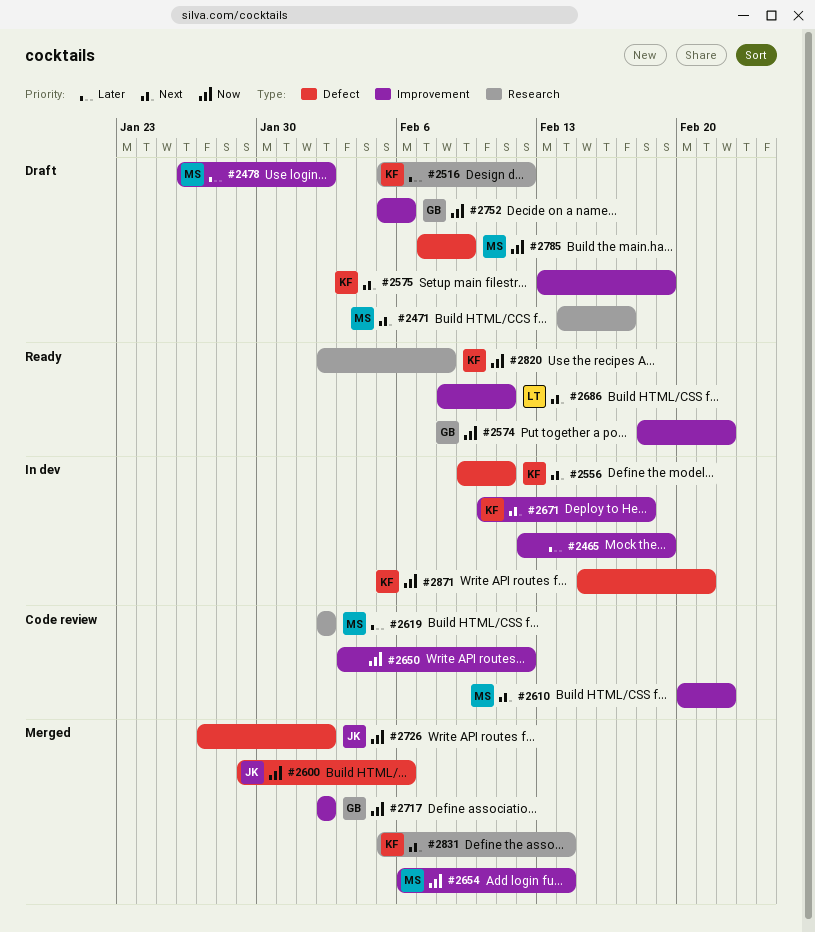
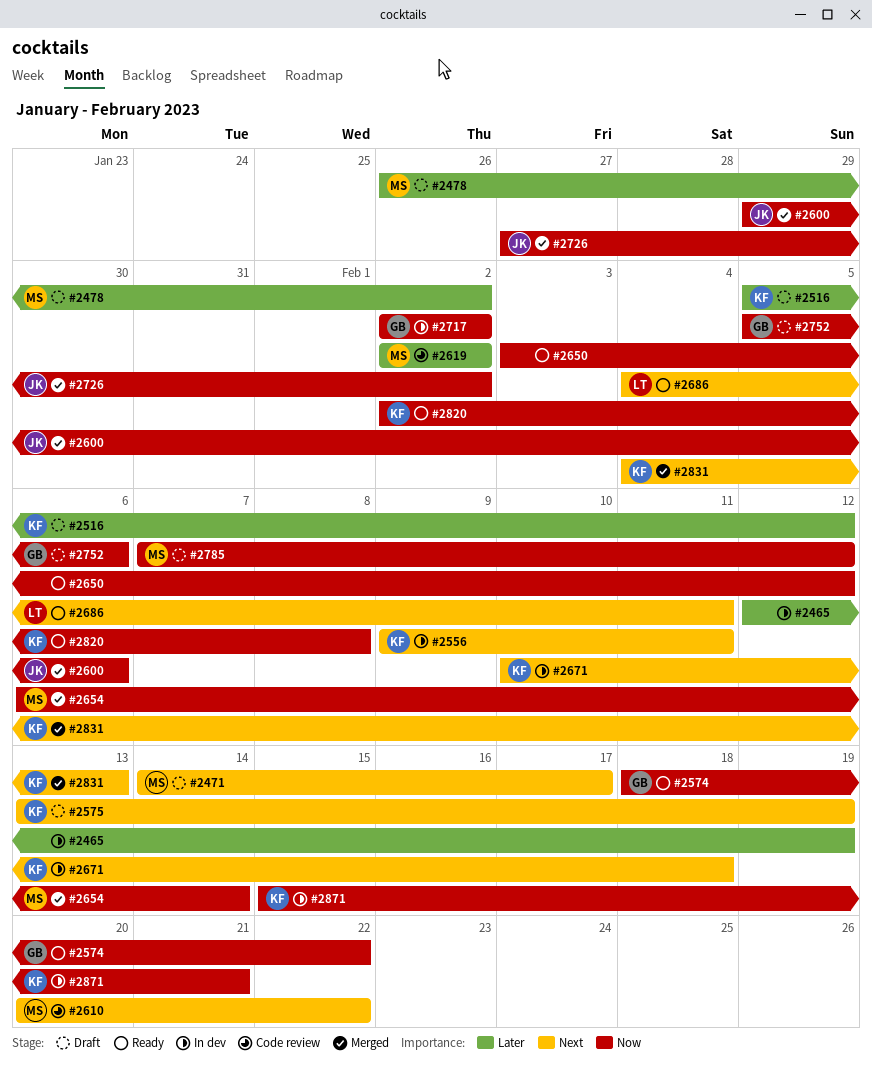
#2650, status: Code review -> Ready
#2686, start: Feb 8 -> Feb 4
#2717, status: Merged -> In dev
#2785, due: Feb 9 -> Feb 12
#2831, start: Feb 5 -> Feb 4
#2831, due: Feb 14 -> Feb 13

